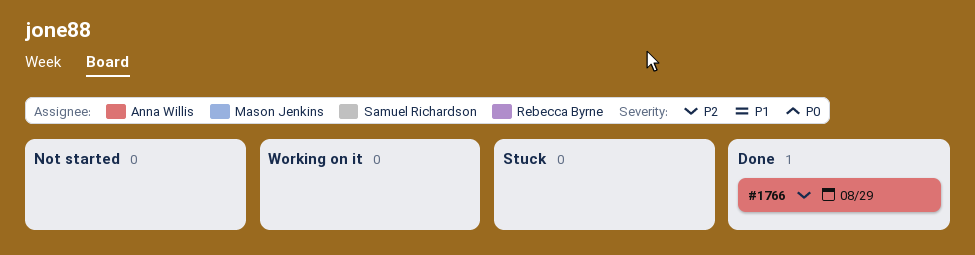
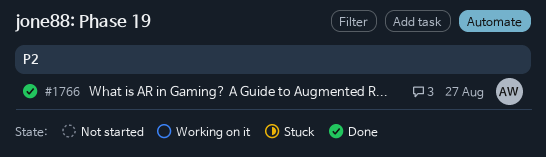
#1766, due: Aug 29 -> Aug 27

